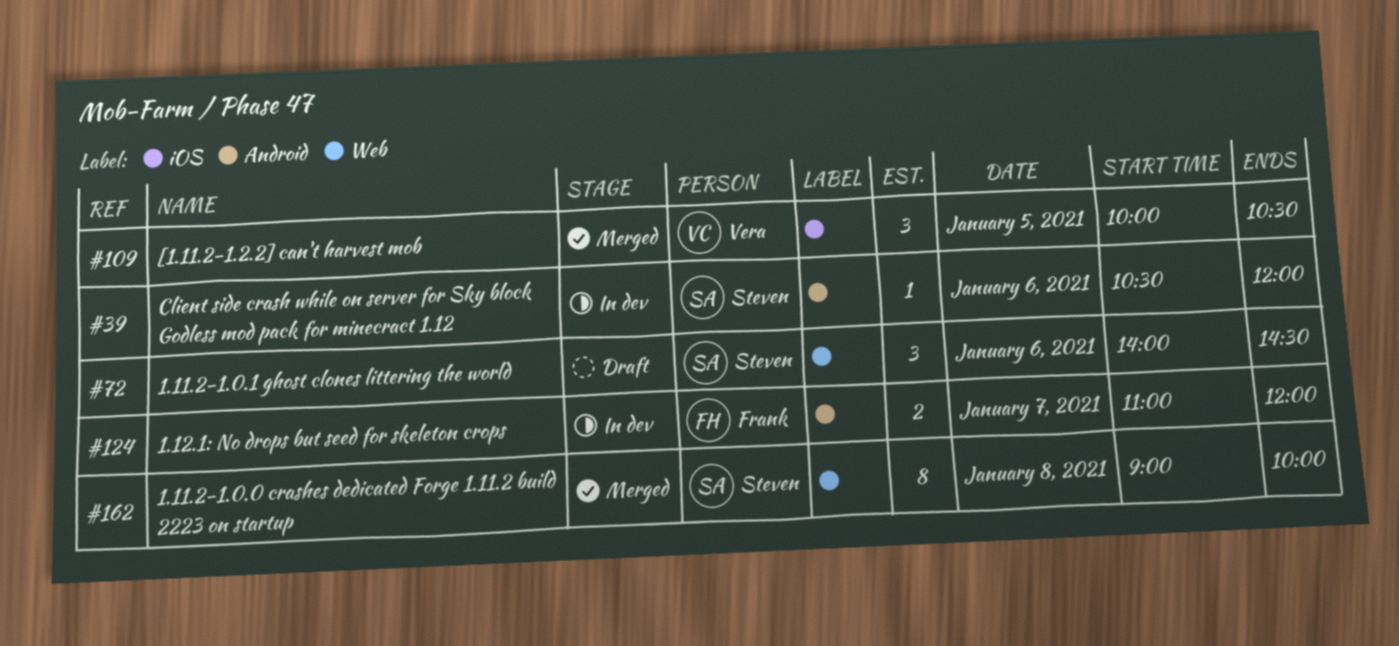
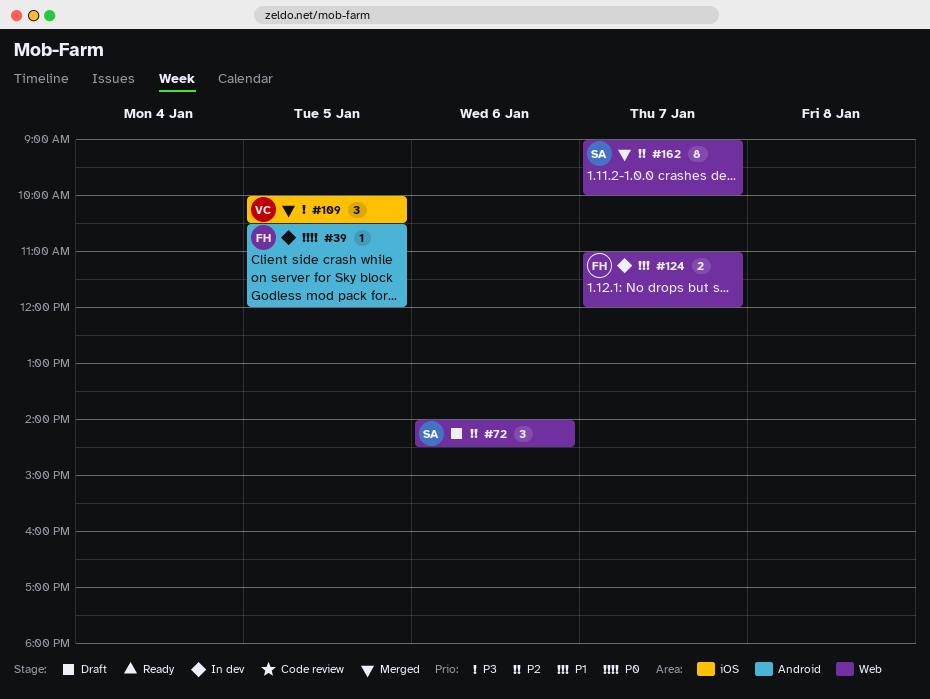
#39, owner: Steven -> Frank
#39, day: Jan 6 -> Jan 5
#124, label: Android -> Web
#162, day: Jan 8 -> Jan 7

